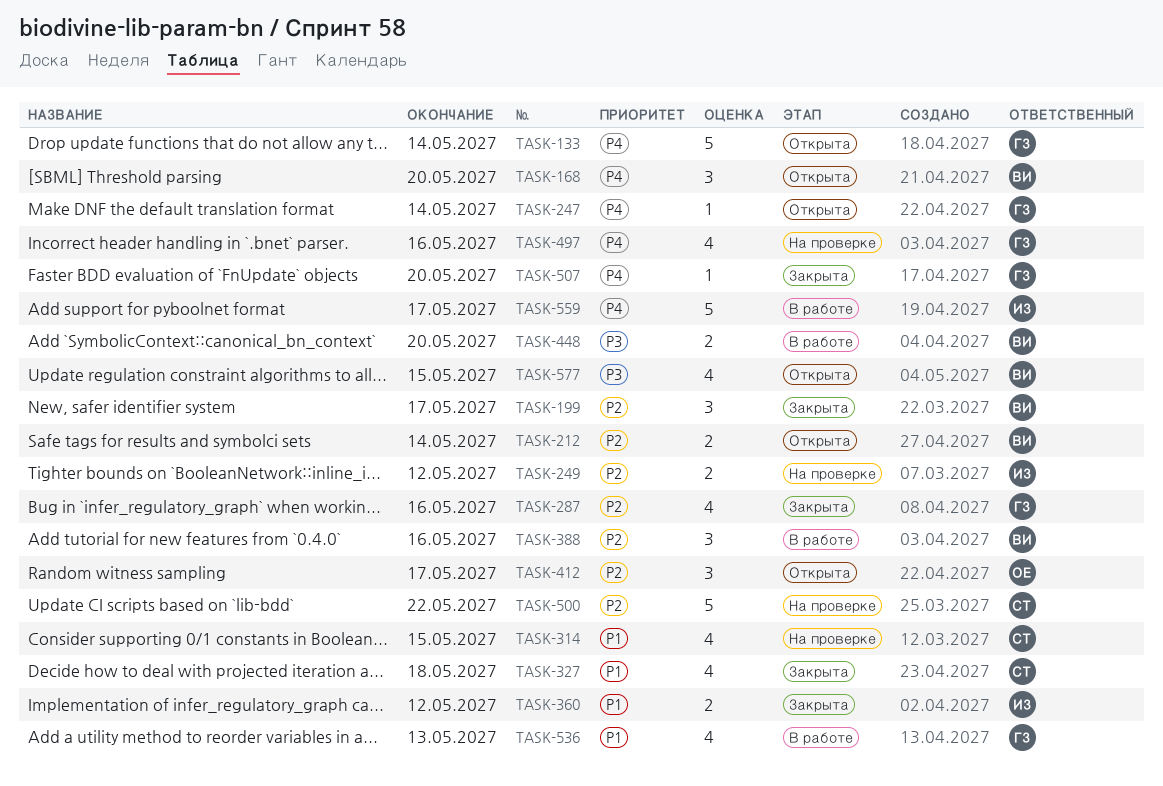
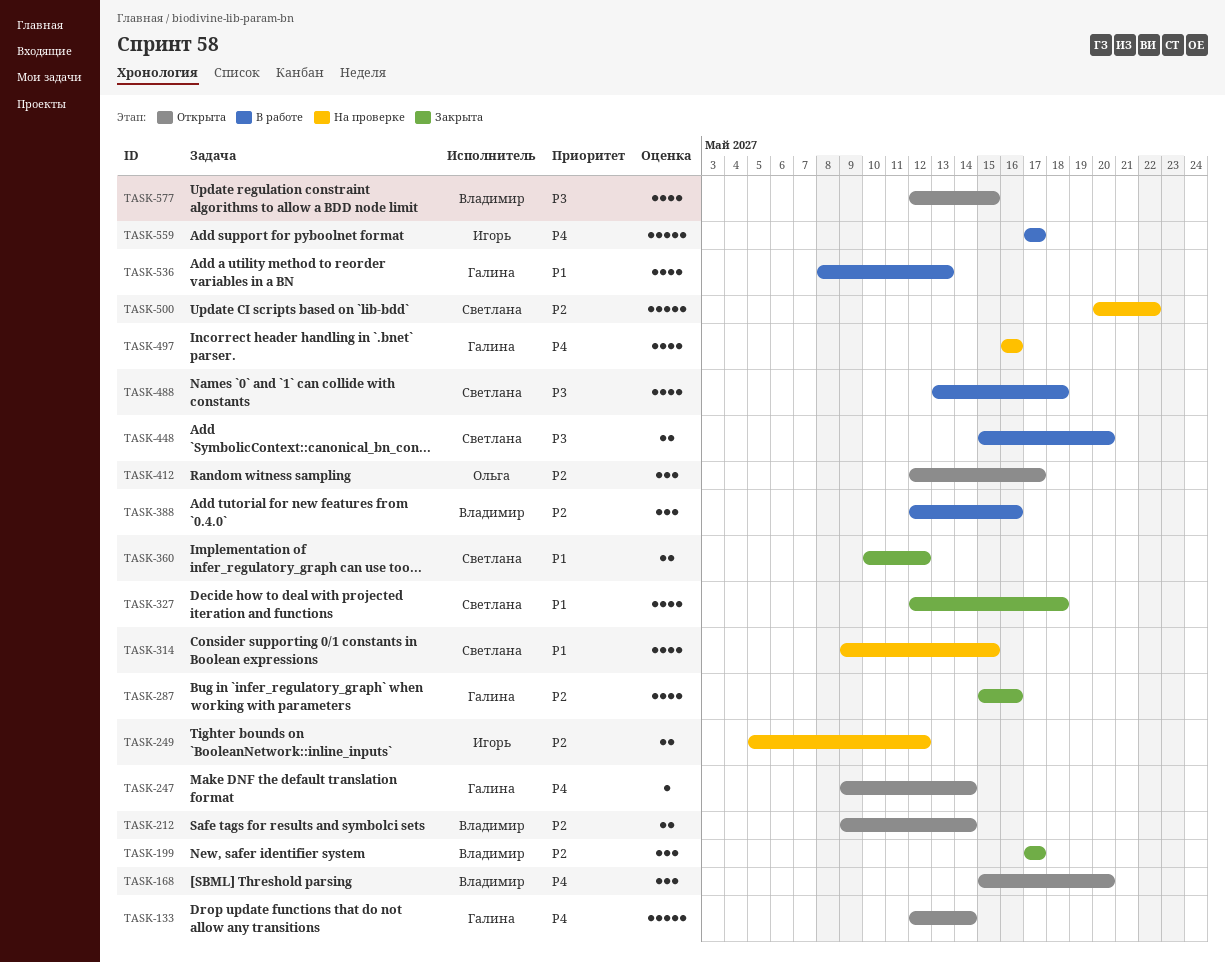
TASK-360, owner: Игорь -> Светлана
TASK-448, owner: Владимир -> Светлана
TASK-488: none -> present
TASK-507: present -> none

